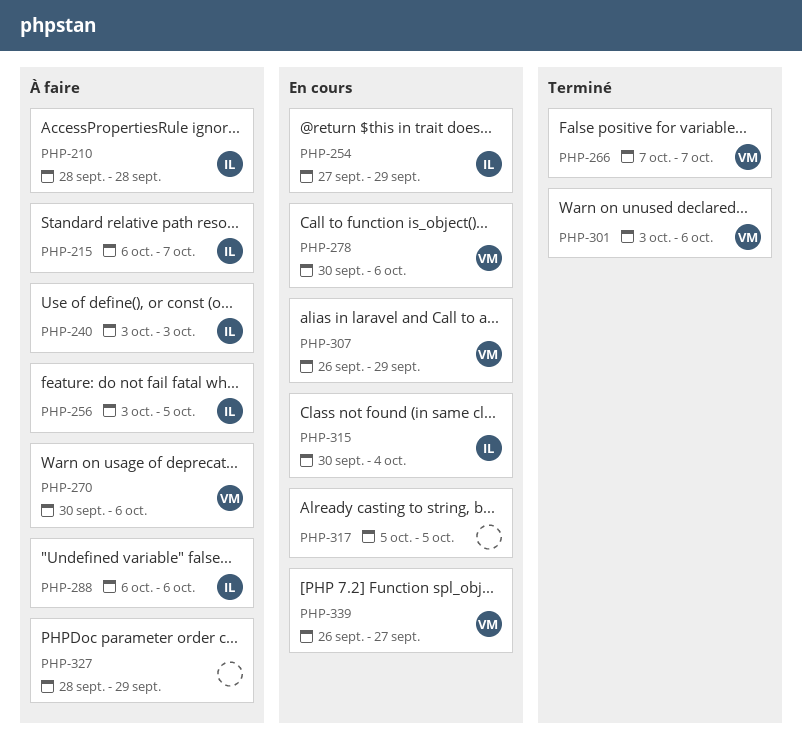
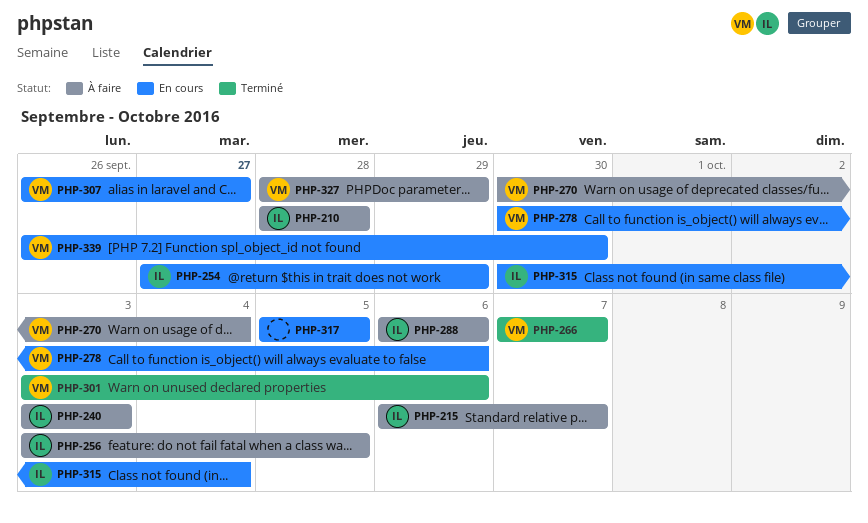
PHP-270, due: Oct 6 -> Oct 4
PHP-307, due: Sep 29 -> Sep 27
PHP-327, owner: none -> VM
PHP-339, due: Sep 27 -> Sep 30

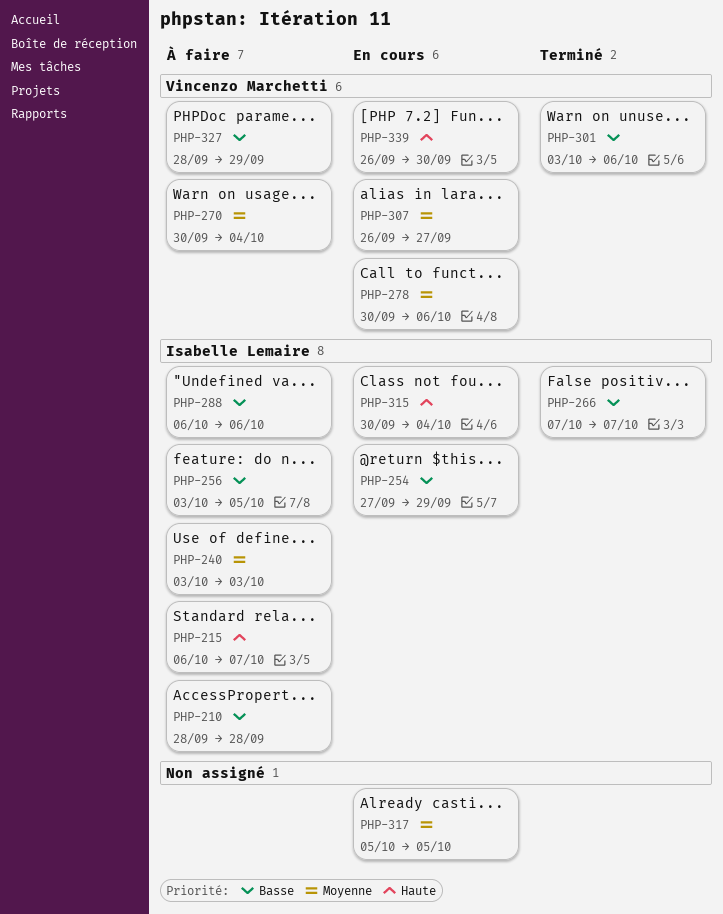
PHP-266, owner: Vincenzo Marchetti -> Isabelle Lemaire

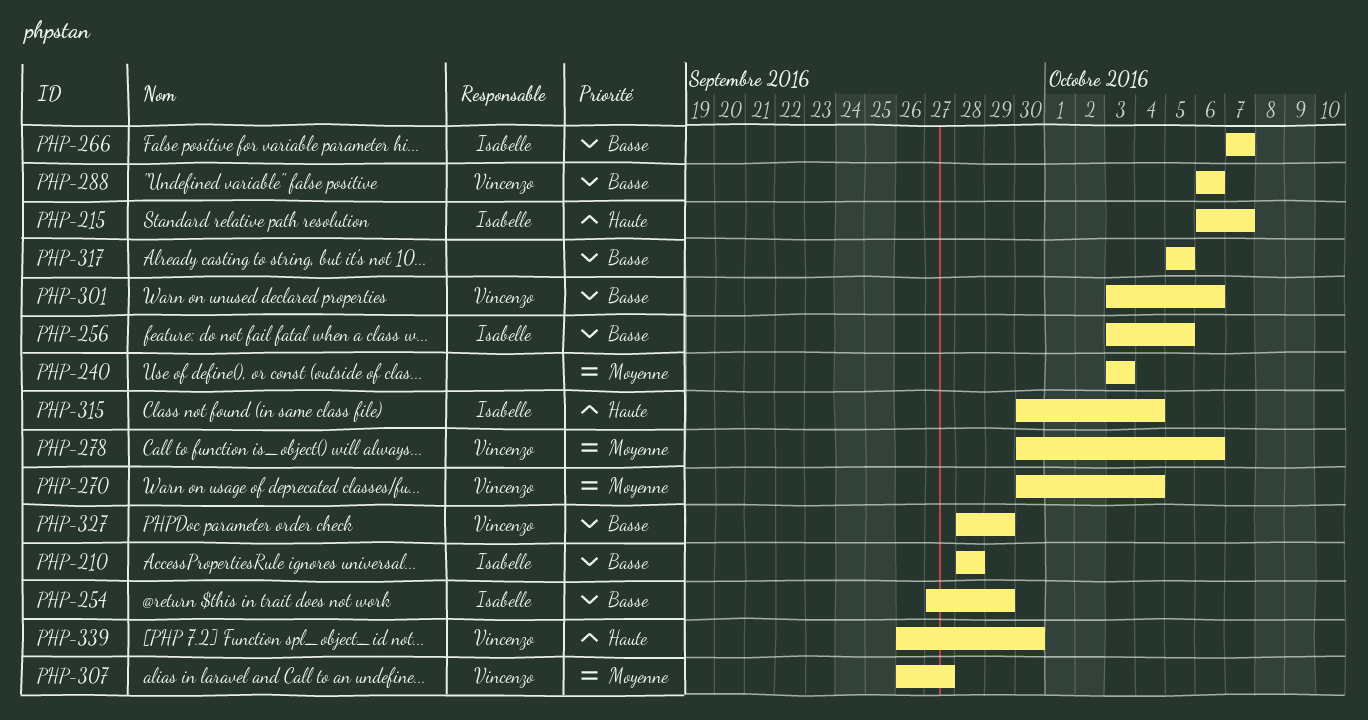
PHP-240, owner: Isabelle Lemaire -> none
PHP-288, owner: Isabelle Lemaire -> Vincenzo Marchetti
PHP-317, priority: Moyenne -> Basse

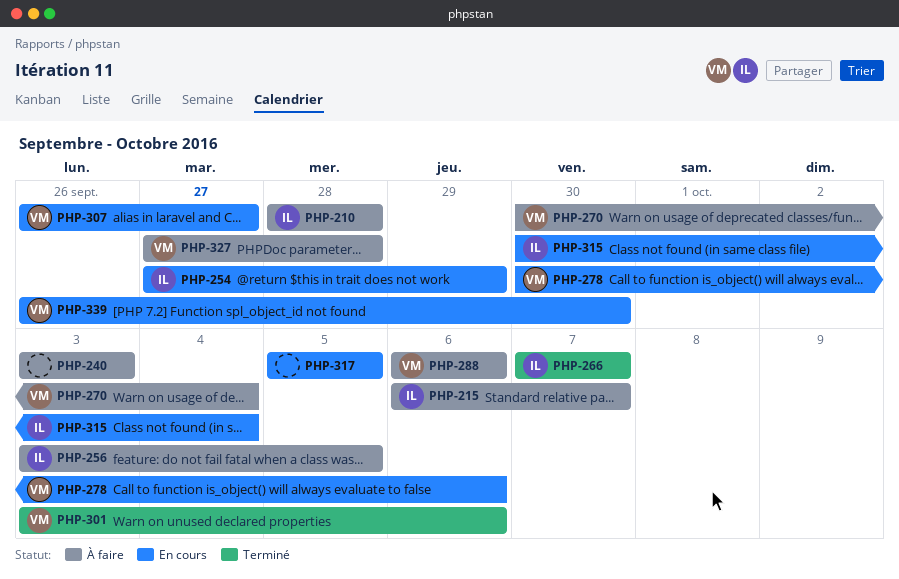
PHP-327, start: Sep 28 -> Sep 27
PHP-327, due: Sep 29 -> Sep 28

